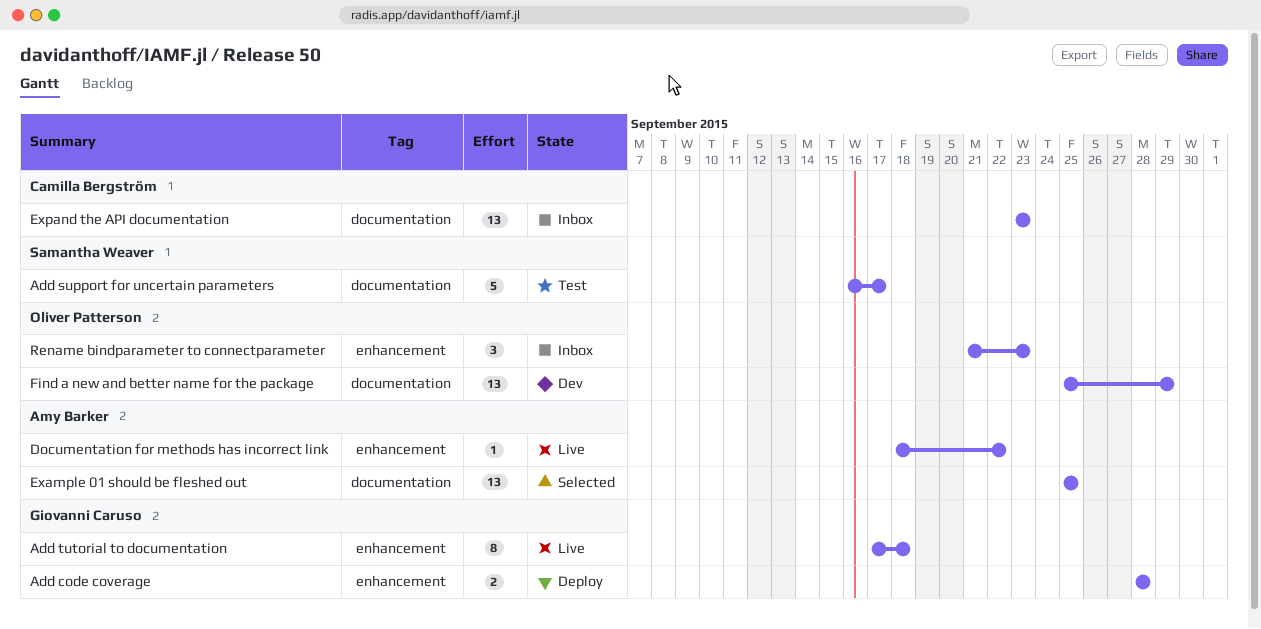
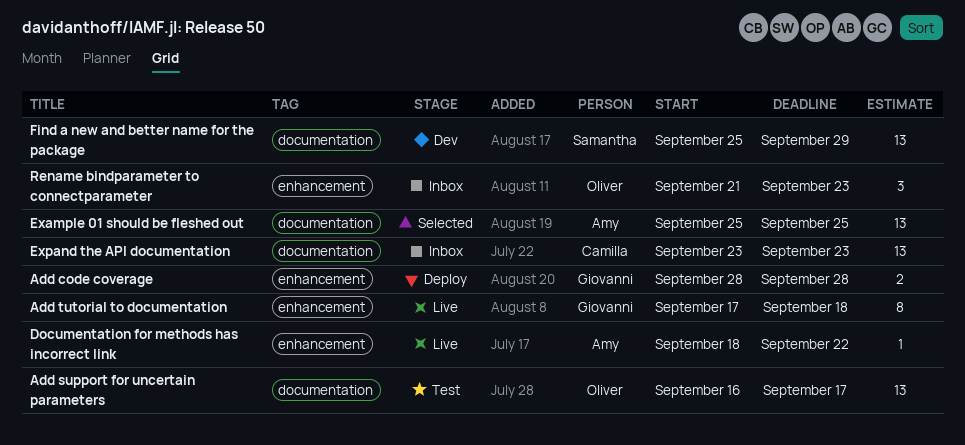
Add support for uncertain parameters, owner: Samantha Weaver -> Oliver Patterson
Add support for uncertain parameters, estimate: 5 -> 13
Find a new and better name for the package, owner: Oliver Patterson -> Samantha Weaver

